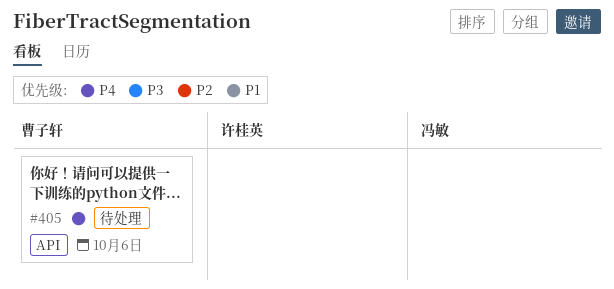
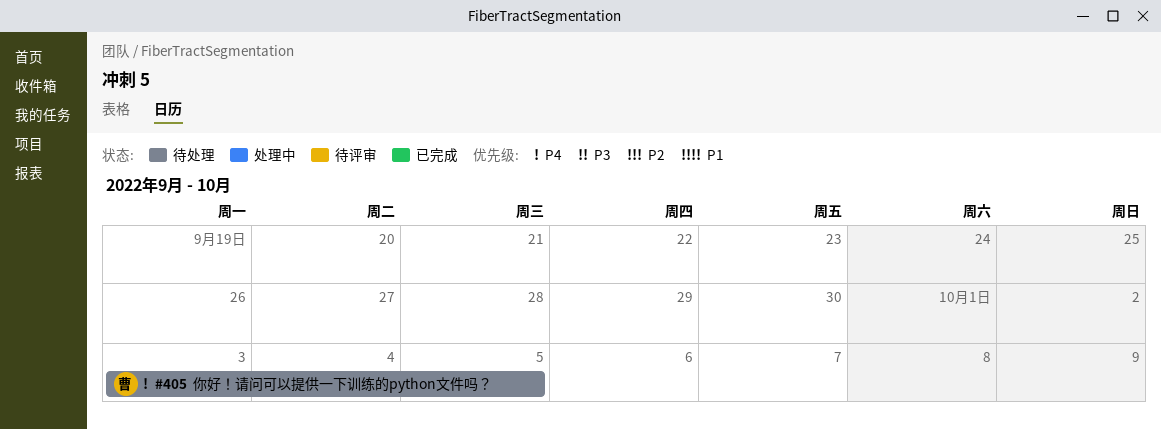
#405, due: Oct 6 -> Oct 5

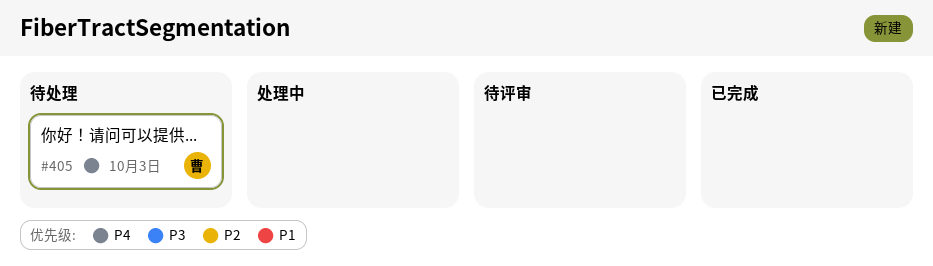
#405, due: Oct 5 -> Oct 3

